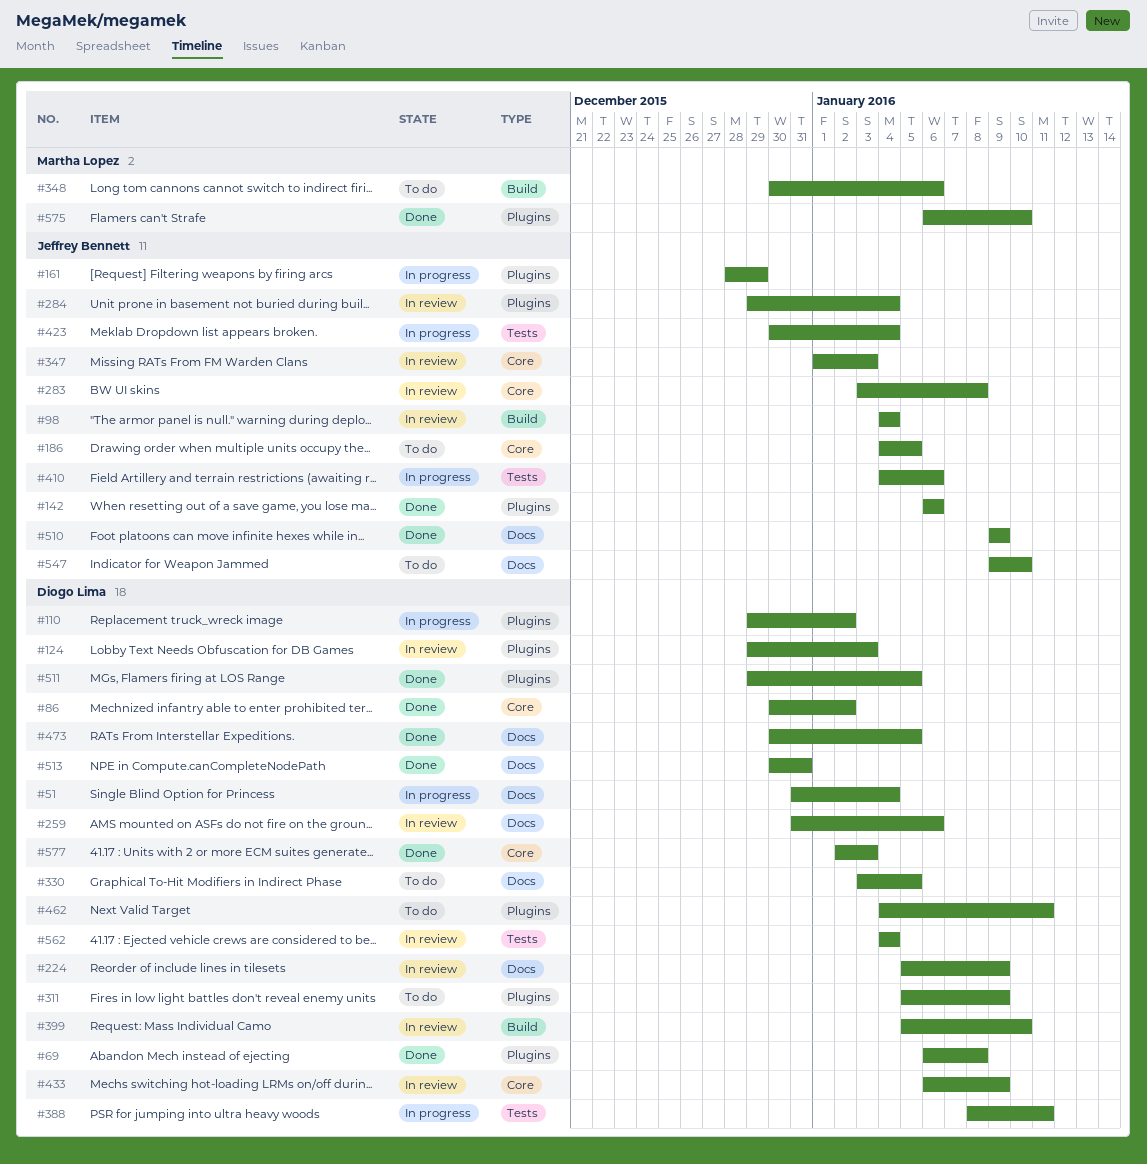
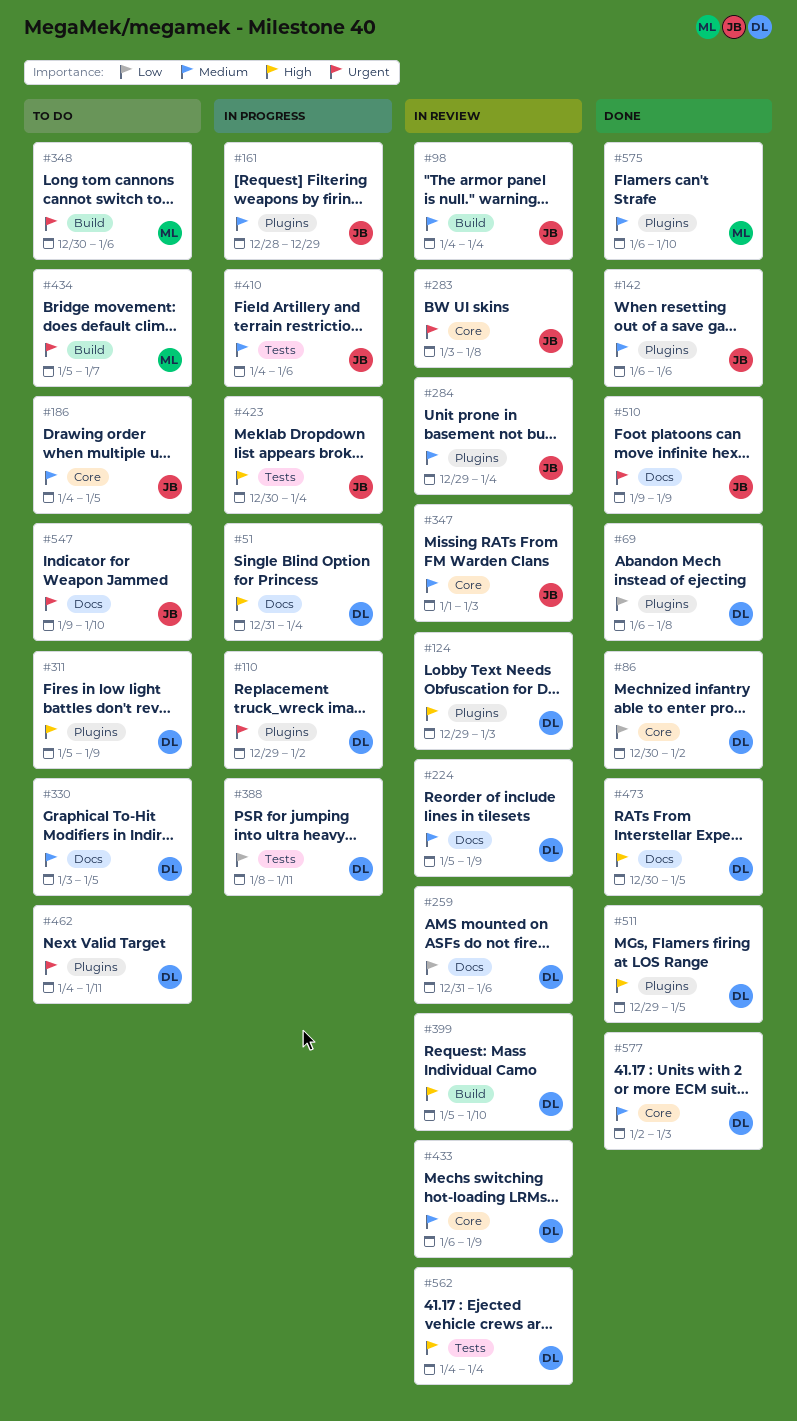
#434: none -> present
#513: present -> none

